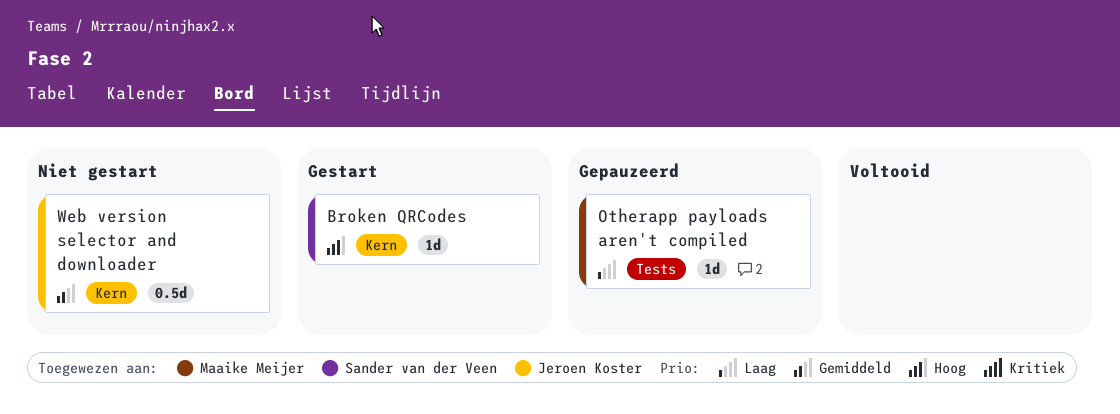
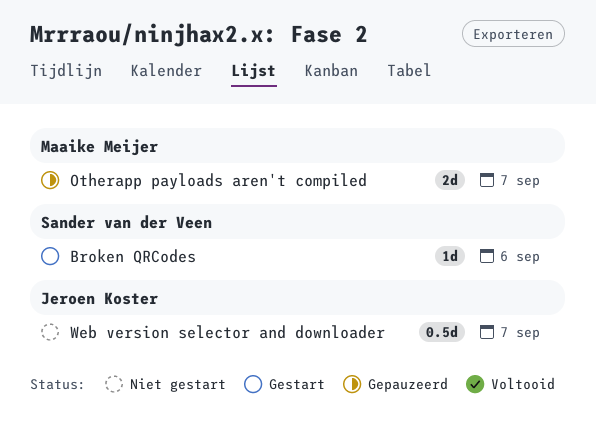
Otherapp payloads aren't compiled, estimate: 1d -> 2d

